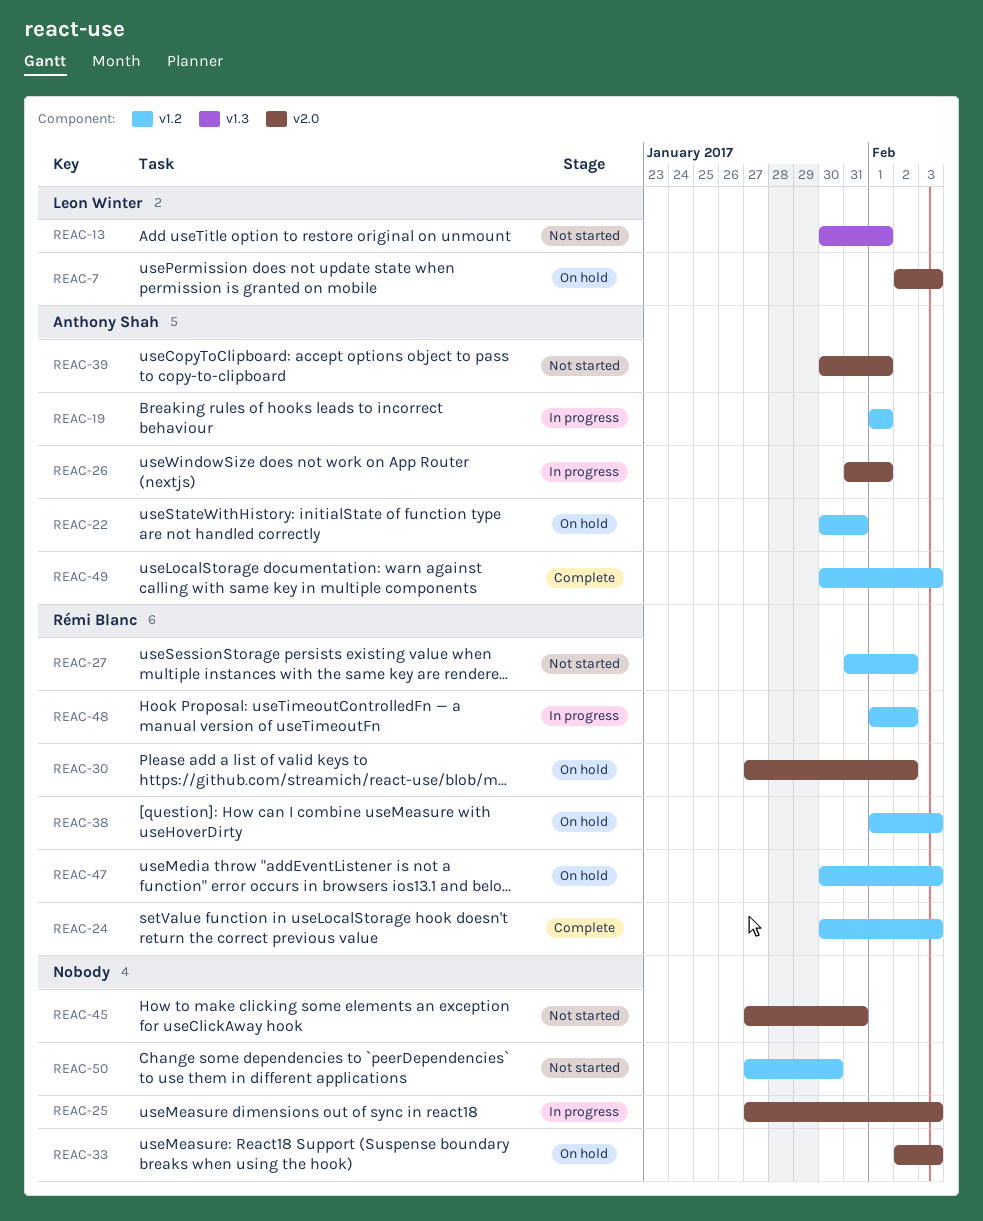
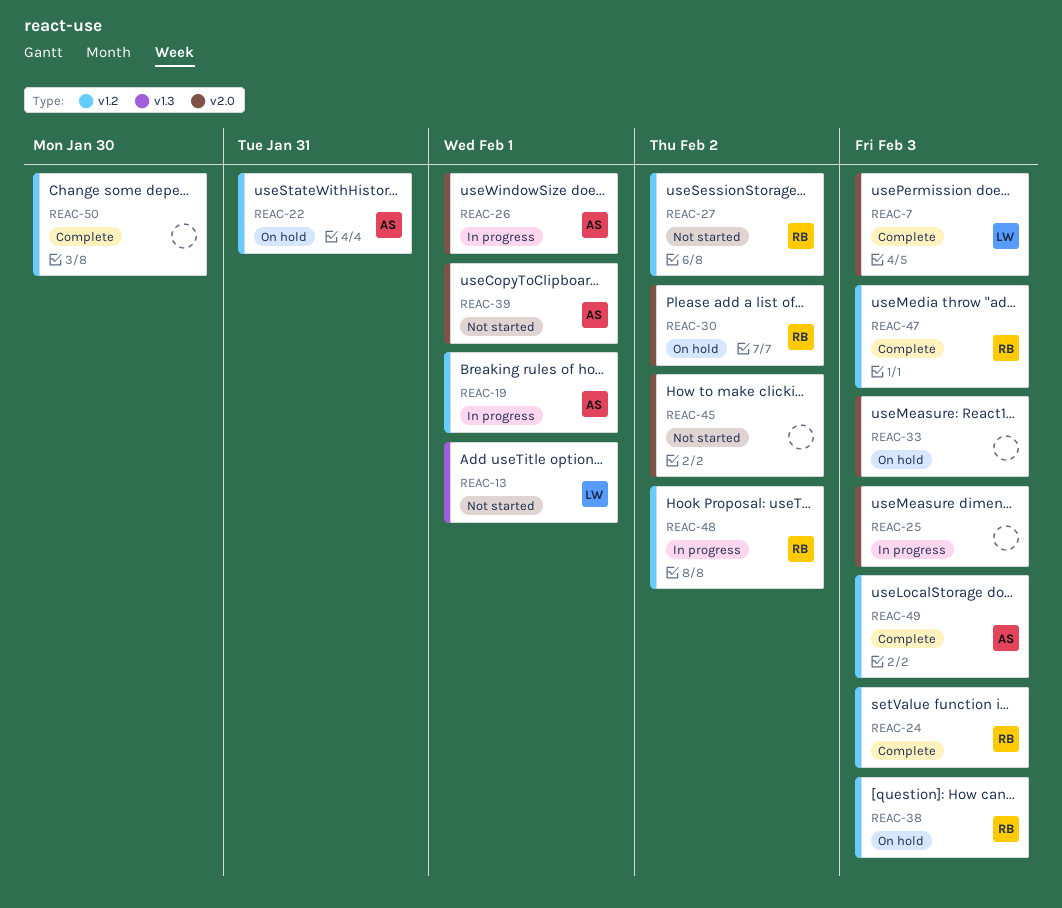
REAC-7, status: On hold -> Complete
REAC-45, due: Jan 31 -> Feb 2
REAC-47, status: On hold -> Complete
REAC-50, status: Not started -> Complete

